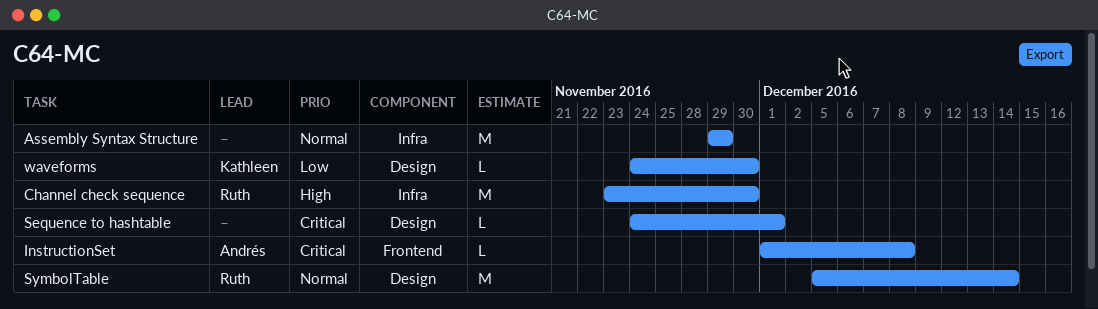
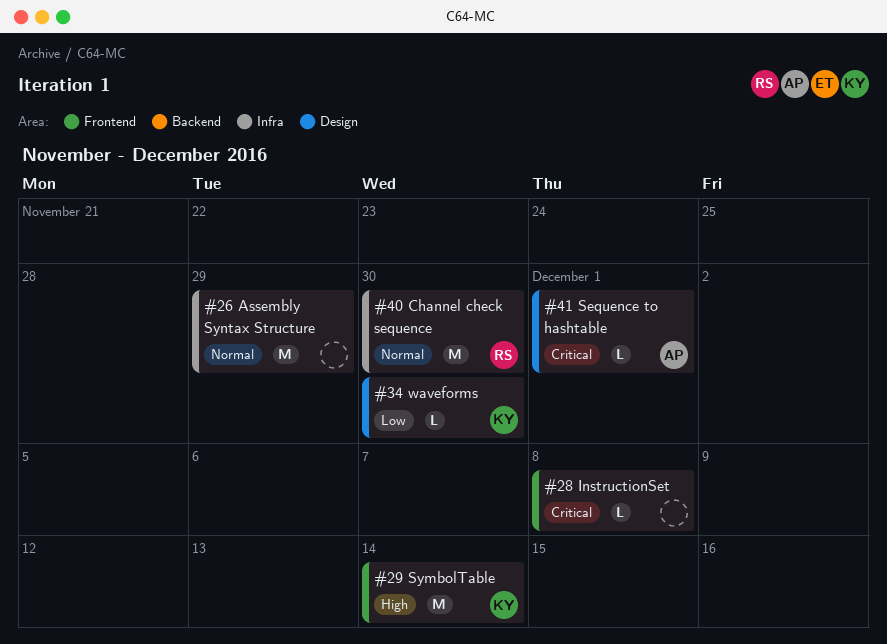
Channel check sequence, priority: High -> Normal
InstructionSet, owner: Andrés -> none
Sequence to hashtable, owner: none -> Andrés
SymbolTable, owner: Ruth -> Kathleen
SymbolTable, priority: Normal -> High
SymbolTable, label: Design -> Frontend

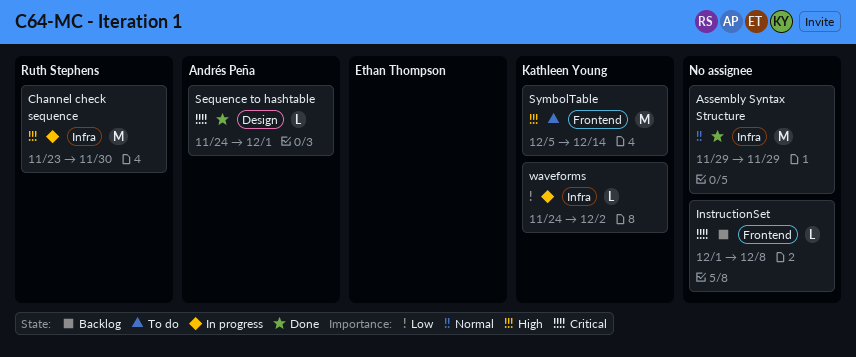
Channel check sequence, priority: Normal -> High
waveforms, label: Design -> Infra
waveforms, due: Nov 30 -> Dec 2

